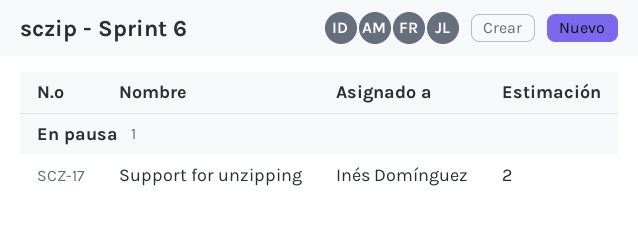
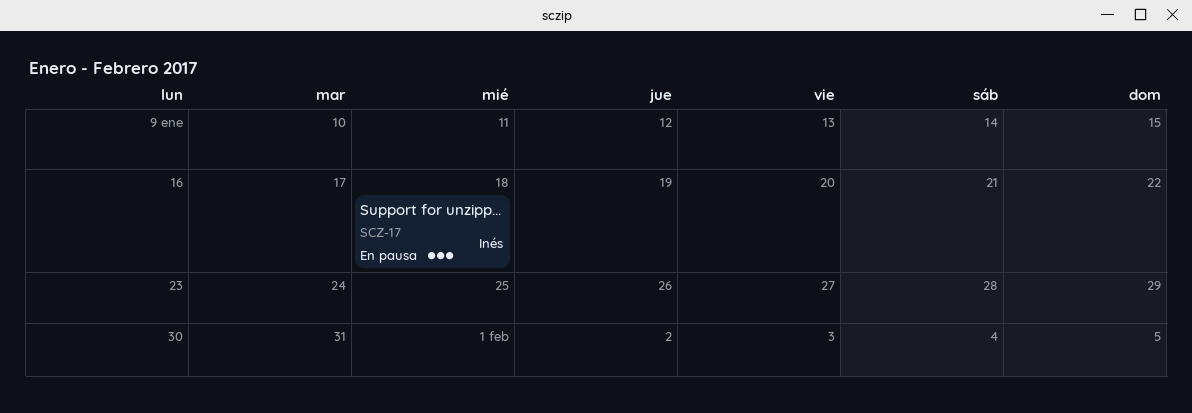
SCZ-17, estimate: 2 -> 3

